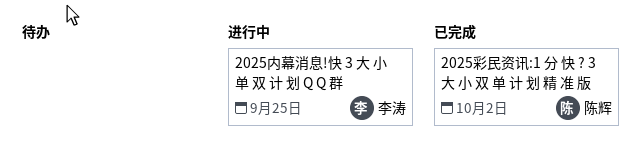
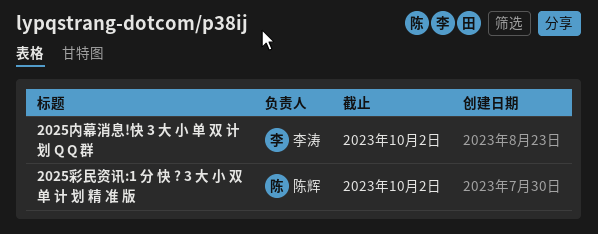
2025内幕消息!快 3 大 小 单 双 计 划 Q Q 群, due: Sep 25 -> Oct 2

